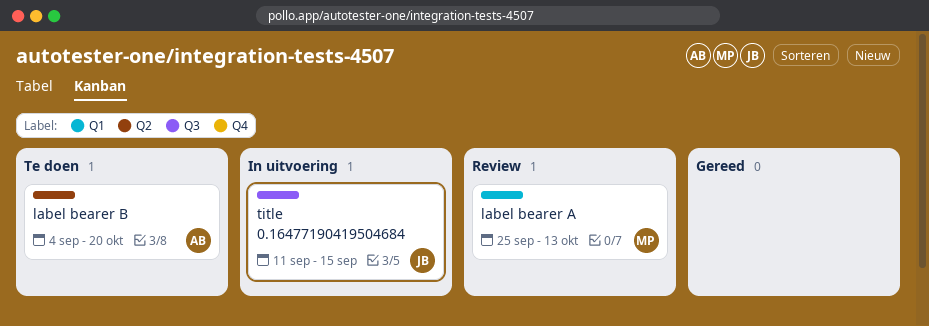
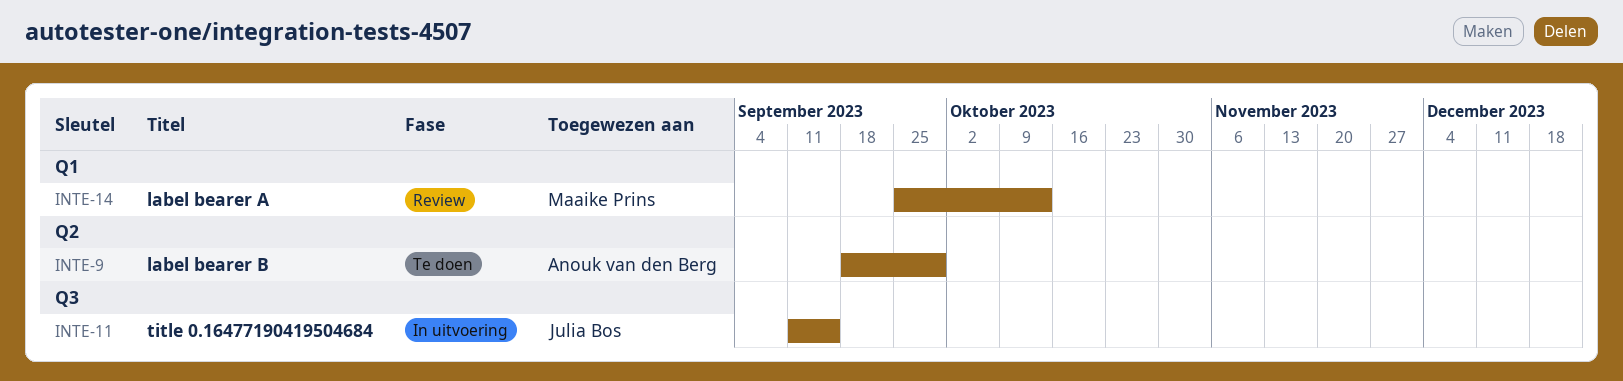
label bearer B, start: Sep 4 -> Sep 18
label bearer B, due: Oct 20 -> Sep 29

